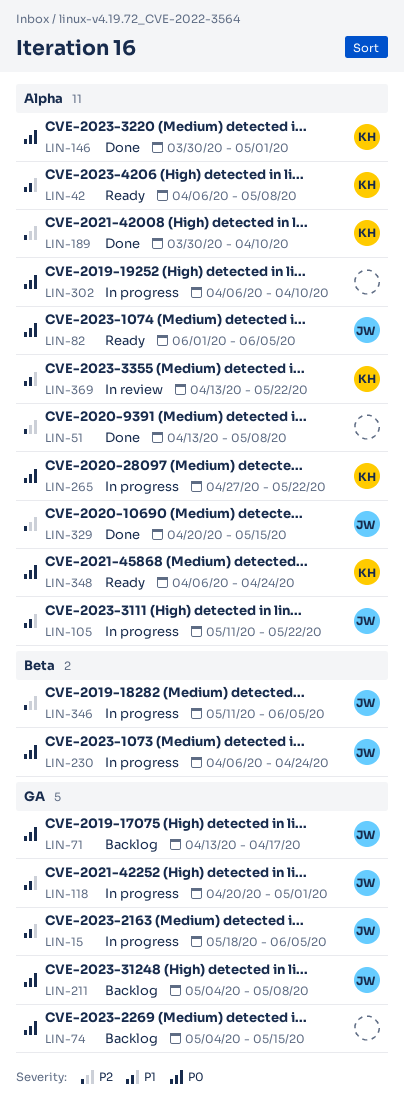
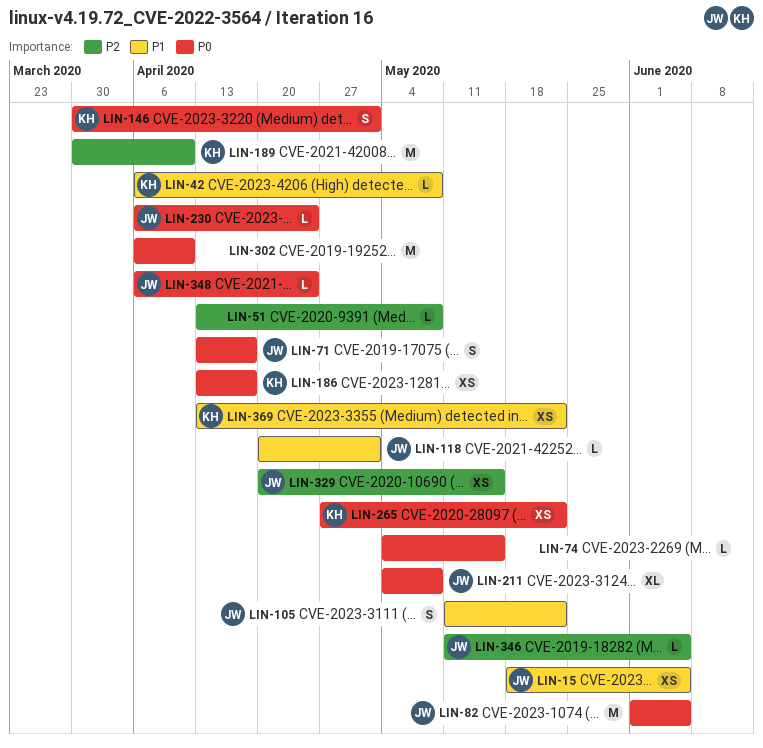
LIN-186: none -> present
LIN-348, owner: KH -> JW

